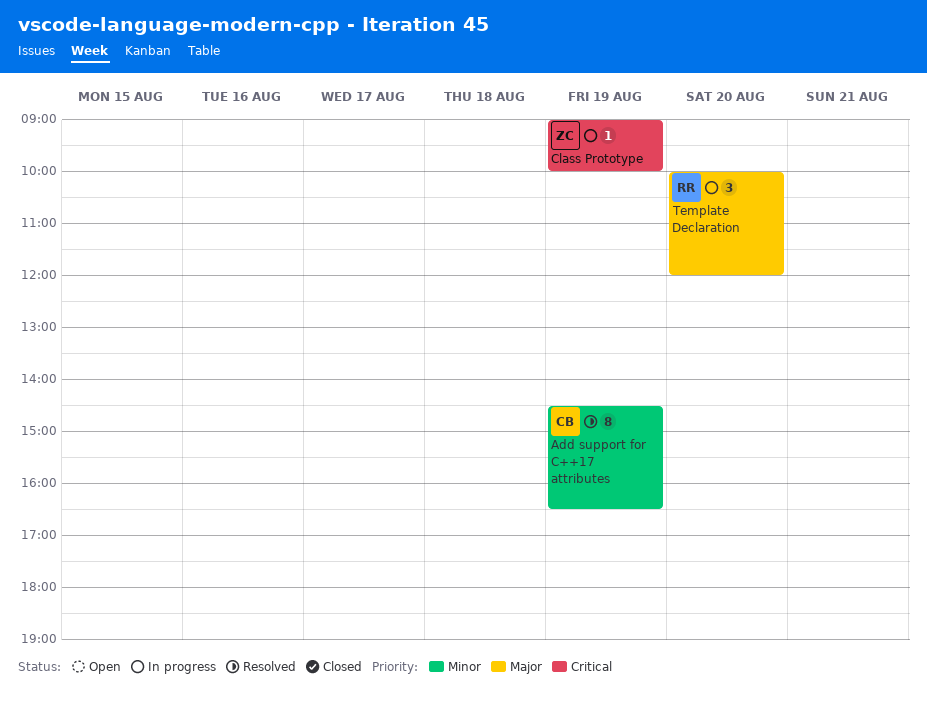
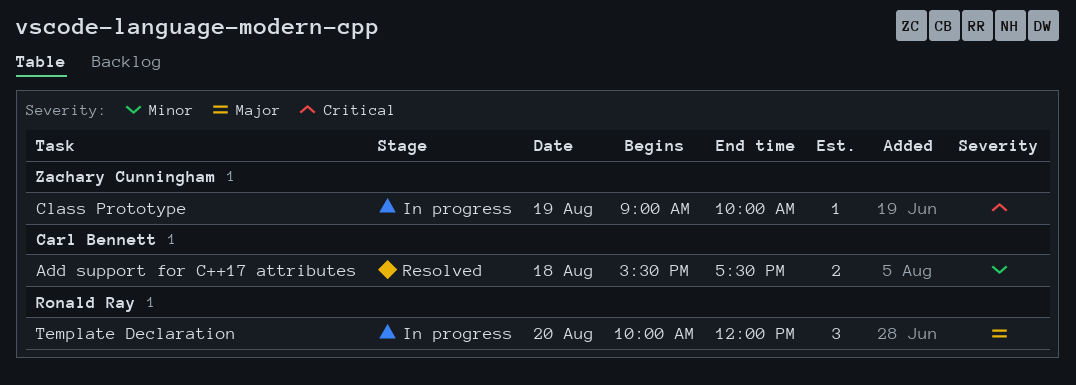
Add support for C++17 attributes, estimate: 8 -> 2
Add support for C++17 attributes, day: Aug 19 -> Aug 18
Add support for C++17 attributes, begins: 14:30 -> 15:30
Add support for C++17 attributes, ends: 16:30 -> 17:30

